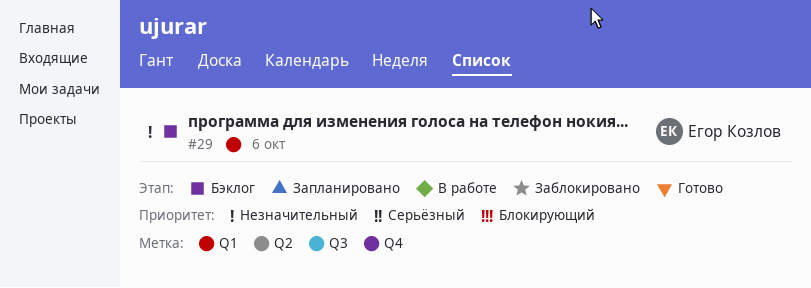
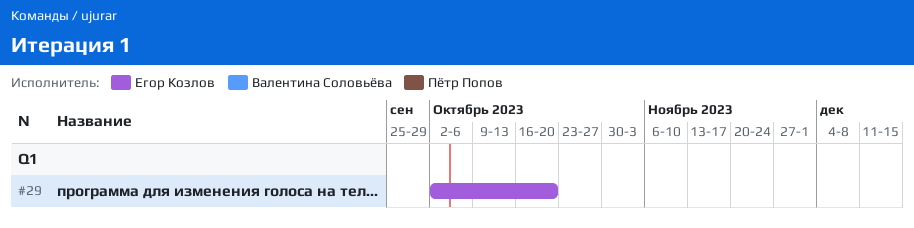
#29, due: Oct 6 -> Oct 20

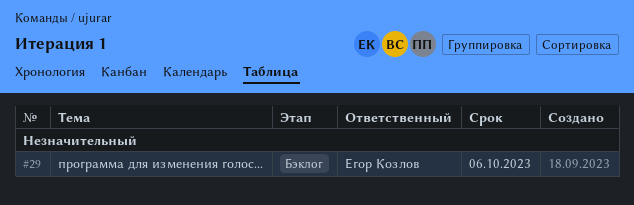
#29, due: Oct 20 -> Oct 6

